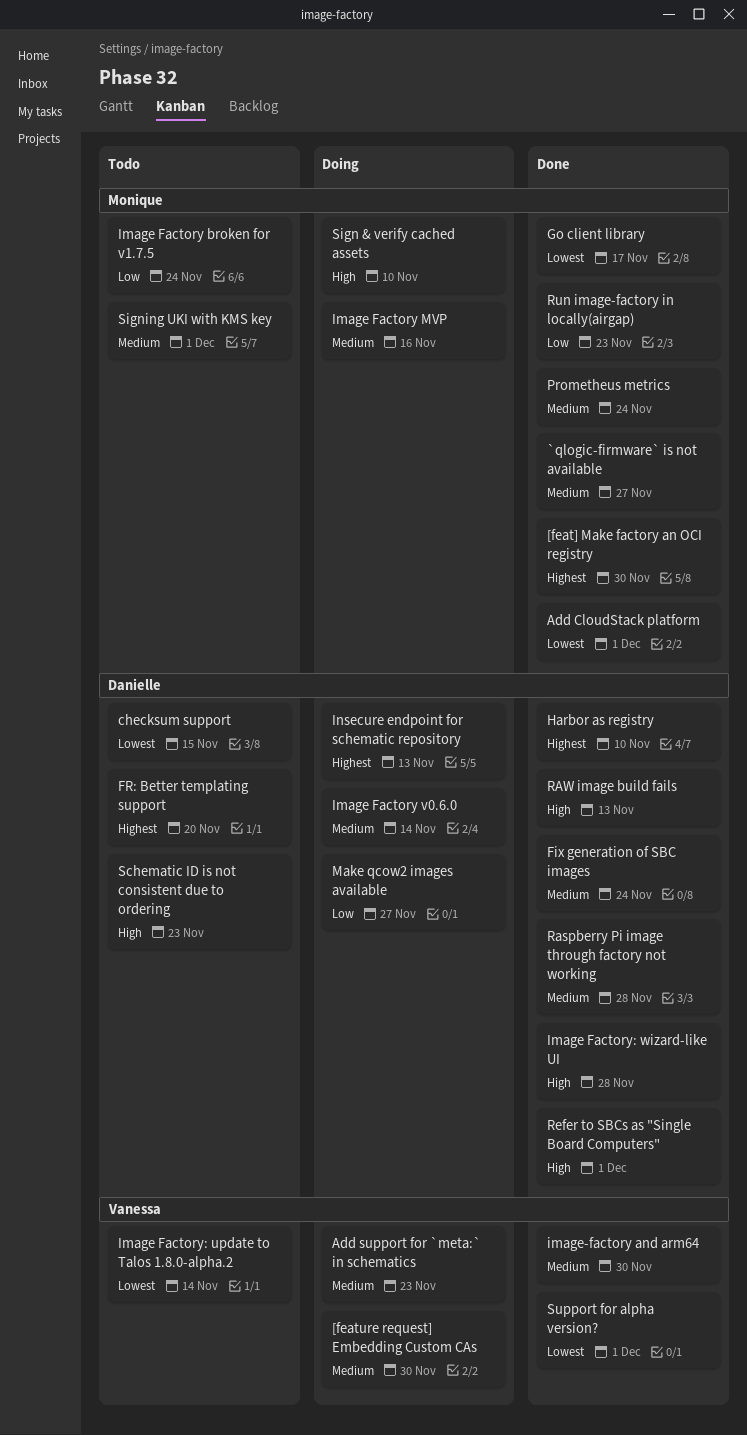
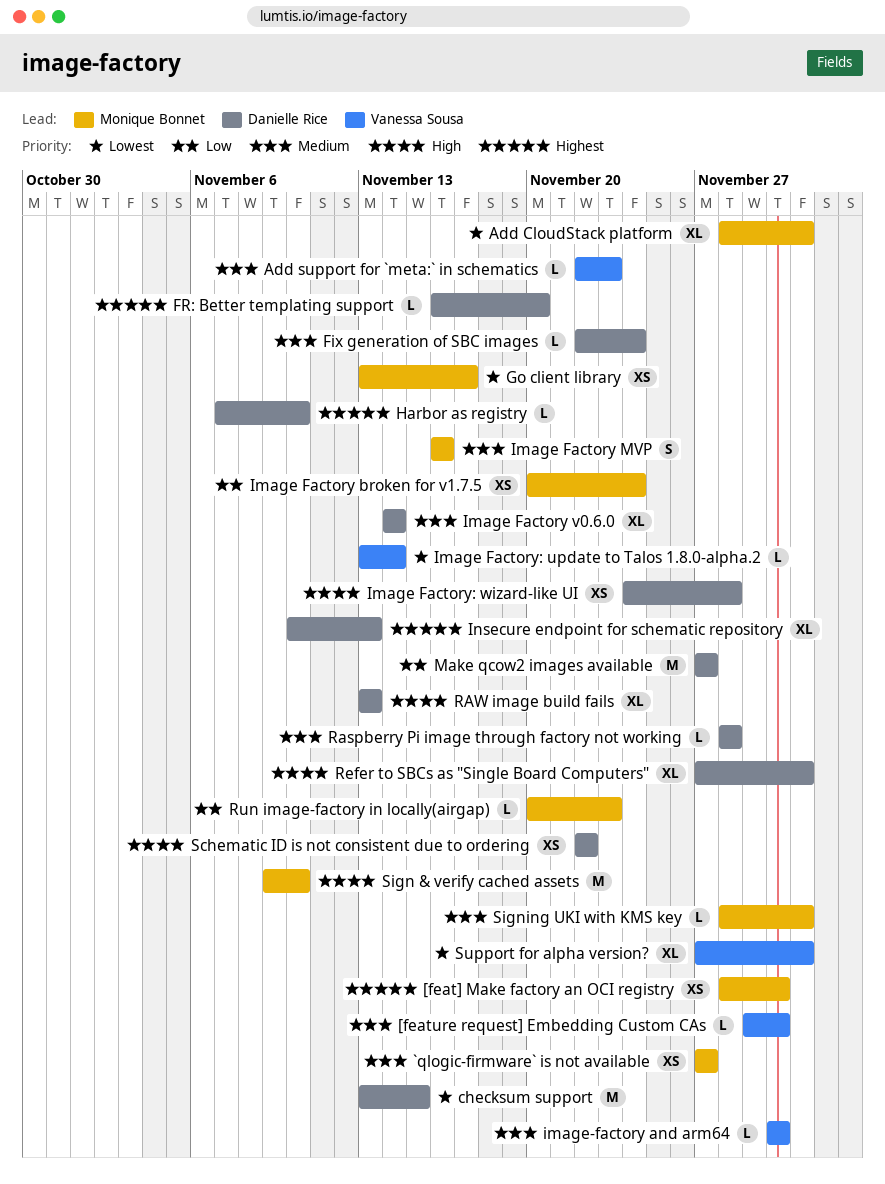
Prometheus metrics: present -> none
Schematic ID is not consistent due to ordering, due: Nov 23 -> Nov 22

